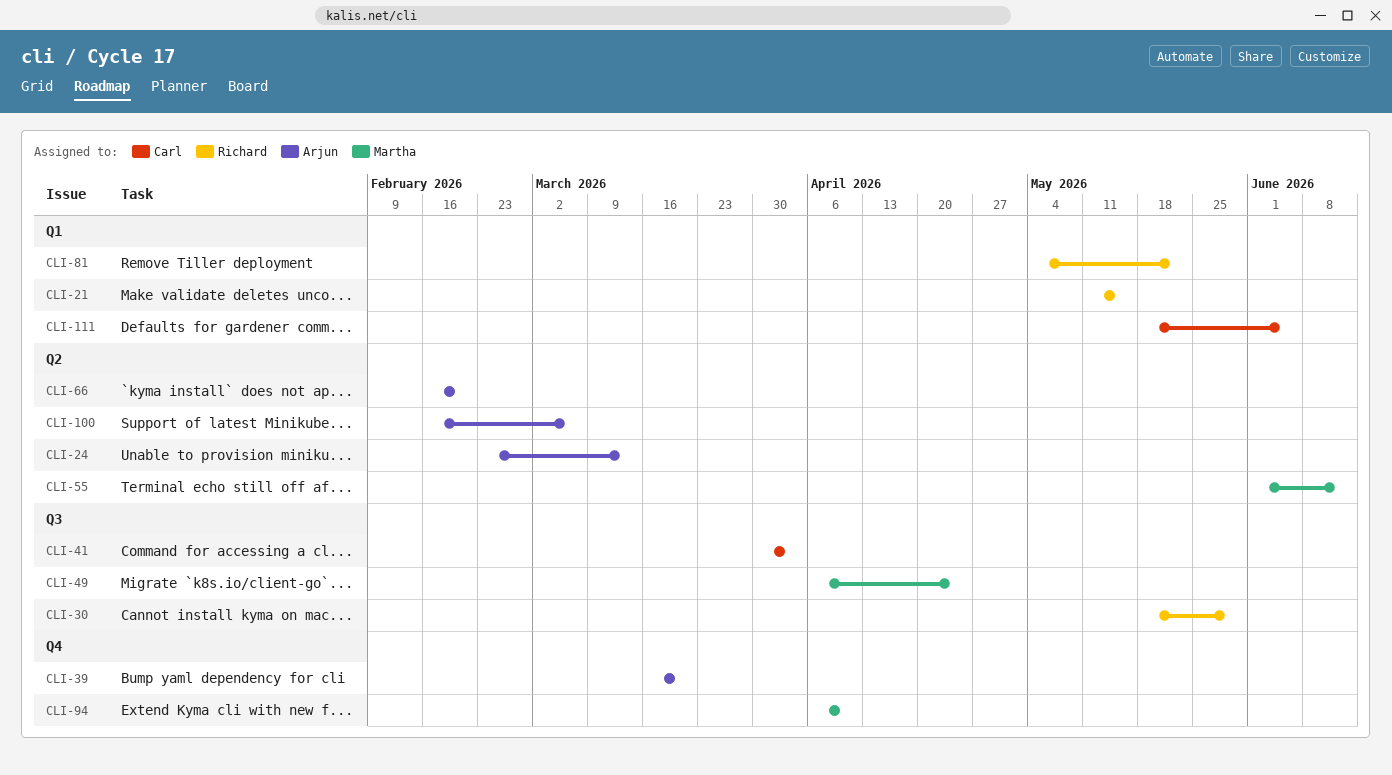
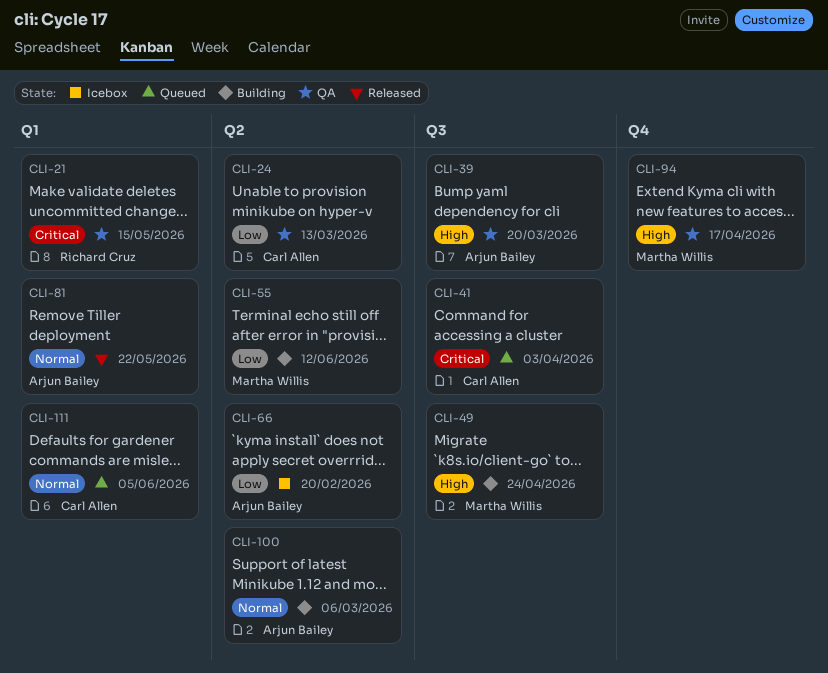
CLI-24, owner: Arjun Bailey -> Carl Allen
CLI-30: present -> none
CLI-39, label: Q4 -> Q3
CLI-81, owner: Richard Cruz -> Arjun Bailey
CLI-94, due: Apr 10 -> Apr 17

